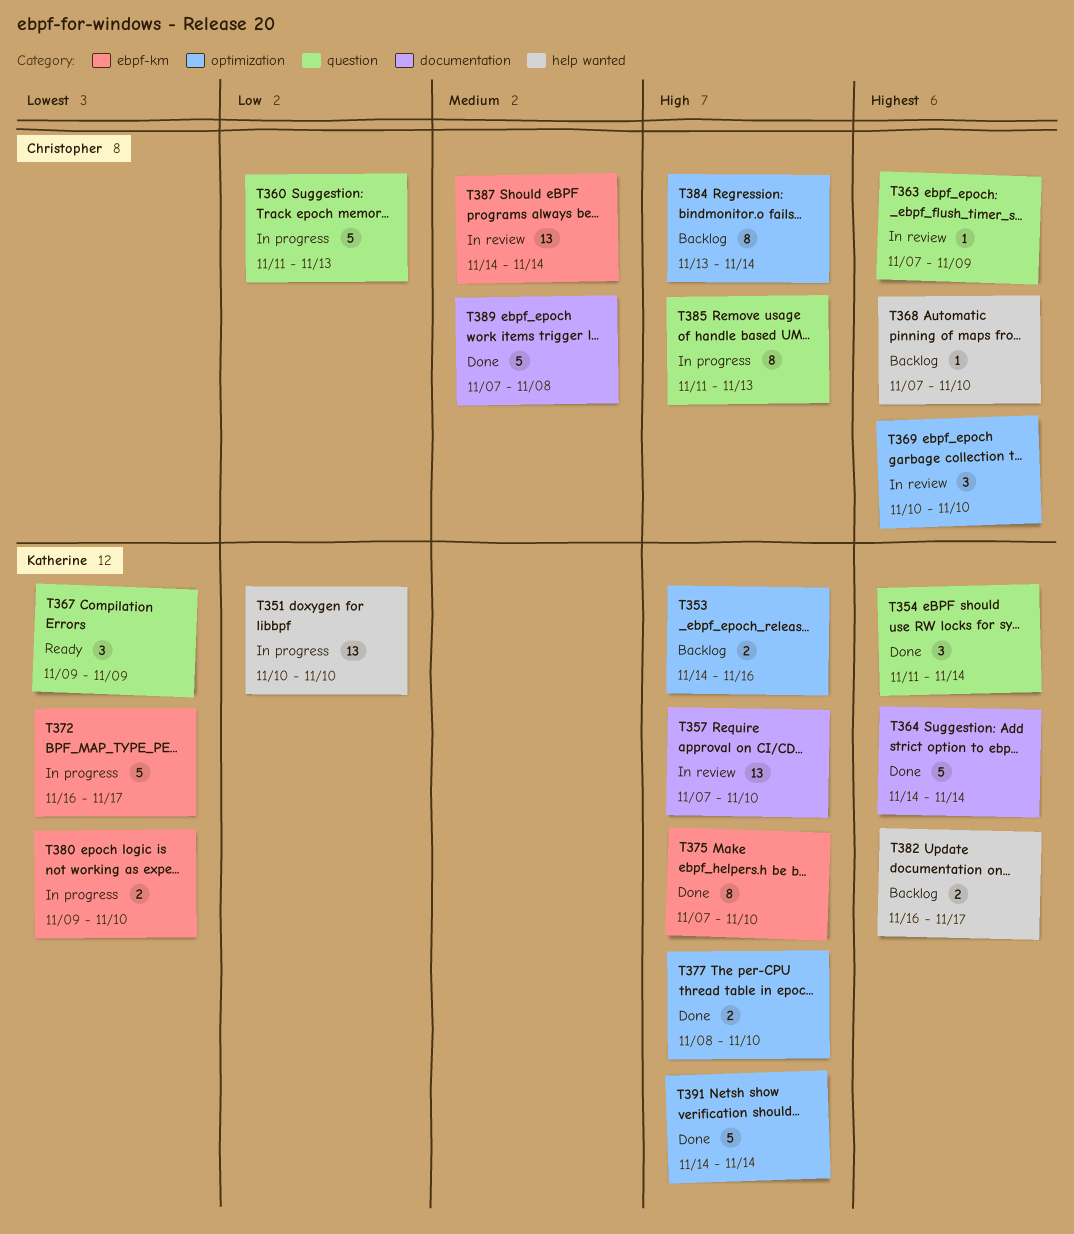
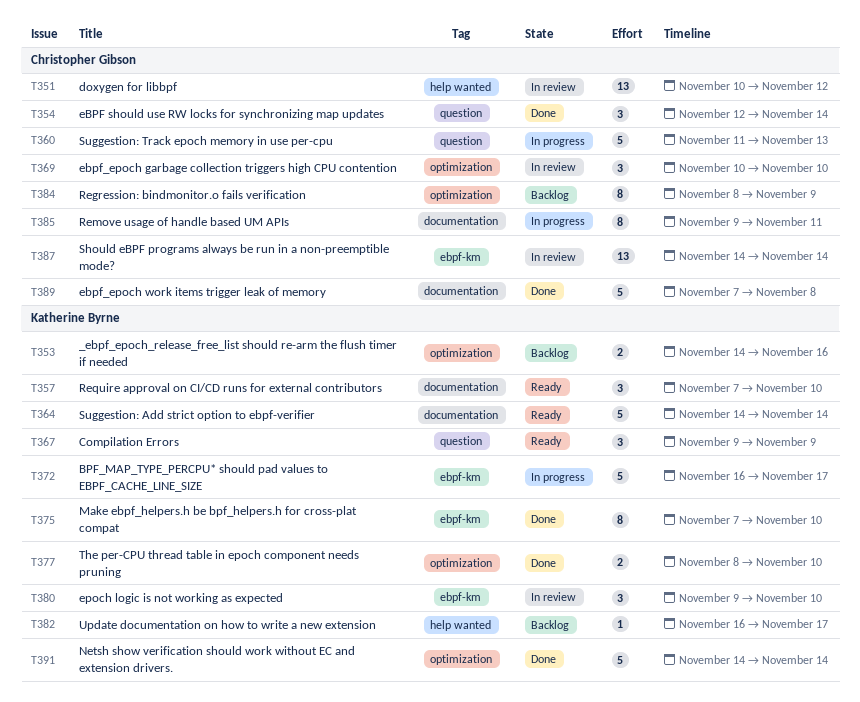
T351, status: In progress -> In review
T351, owner: Katherine Byrne -> Christopher Gibson
T351, due: Nov 10 -> Nov 12
T354, owner: Katherine Byrne -> Christopher Gibson
T354, start: Nov 11 -> Nov 12
T357, status: In review -> Ready
T357, estimate: 13 -> 3
T363: present -> none
T364, status: Done -> Ready
T368: present -> none
T380, status: In progress -> In review
T380, estimate: 2 -> 3
T382, estimate: 2 -> 1
T384, start: Nov 13 -> Nov 8
T384, due: Nov 14 -> Nov 9
T385, label: question -> documentation
T385, start: Nov 11 -> Nov 9
T385, due: Nov 13 -> Nov 11

